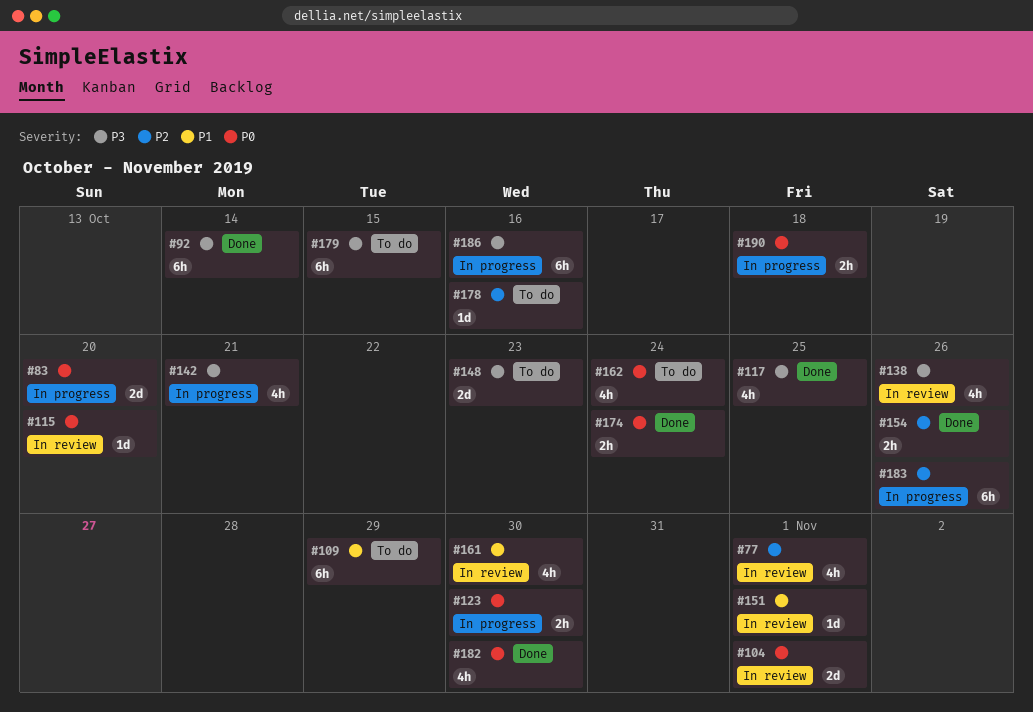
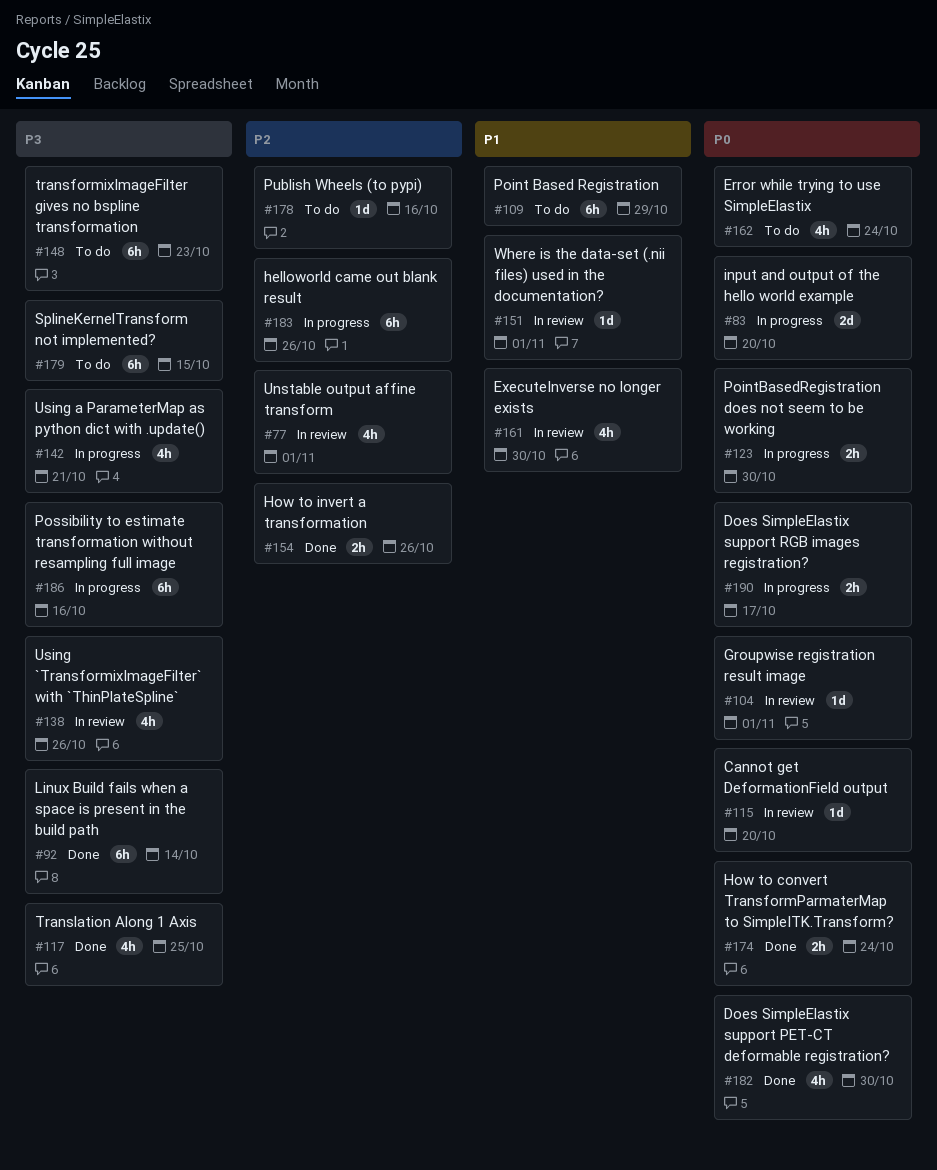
#104, estimate: 2d -> 1d
#148, estimate: 2d -> 6h
#190, due: Oct 18 -> Oct 17

